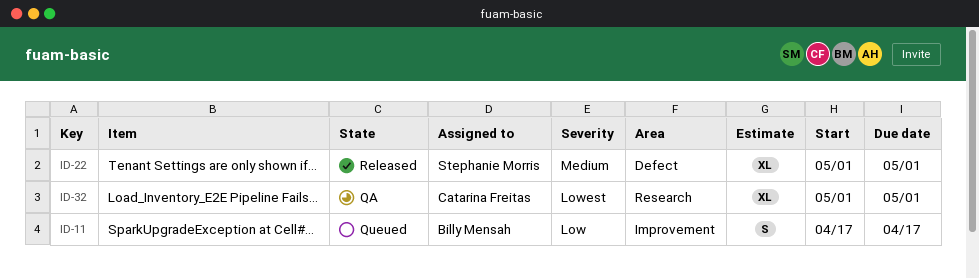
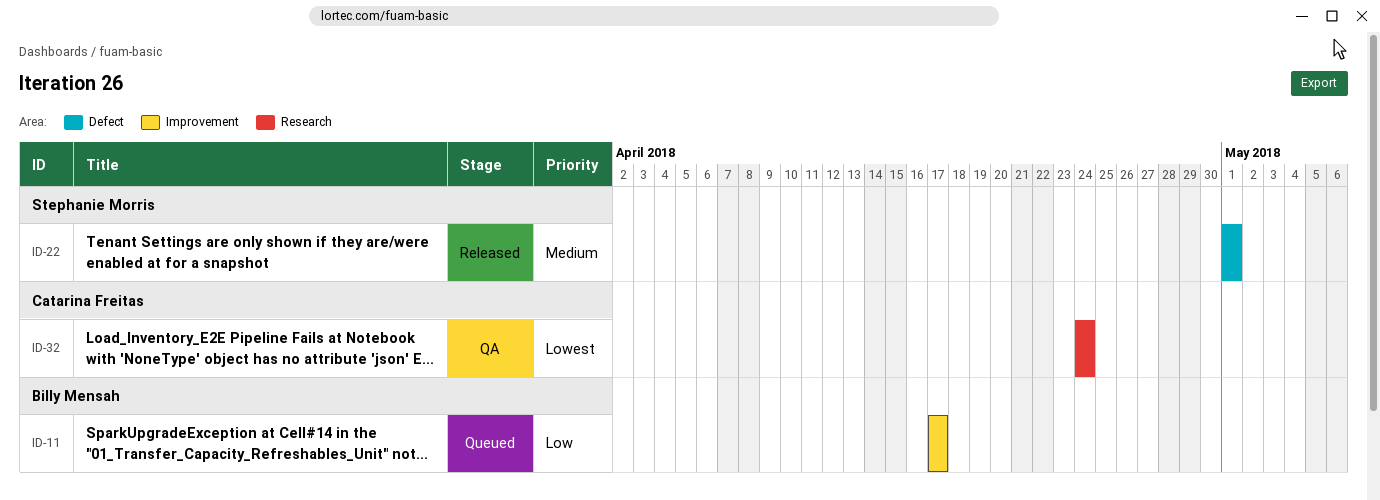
ID-32, start: May 1 -> Apr 24
ID-32, due: May 1 -> Apr 24

